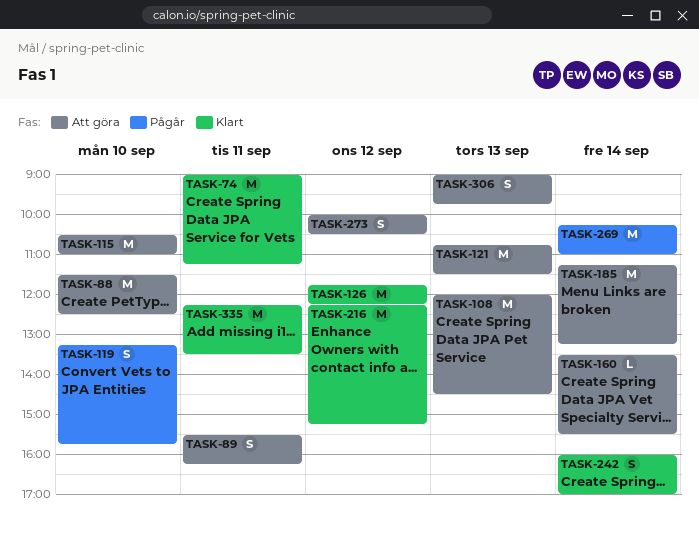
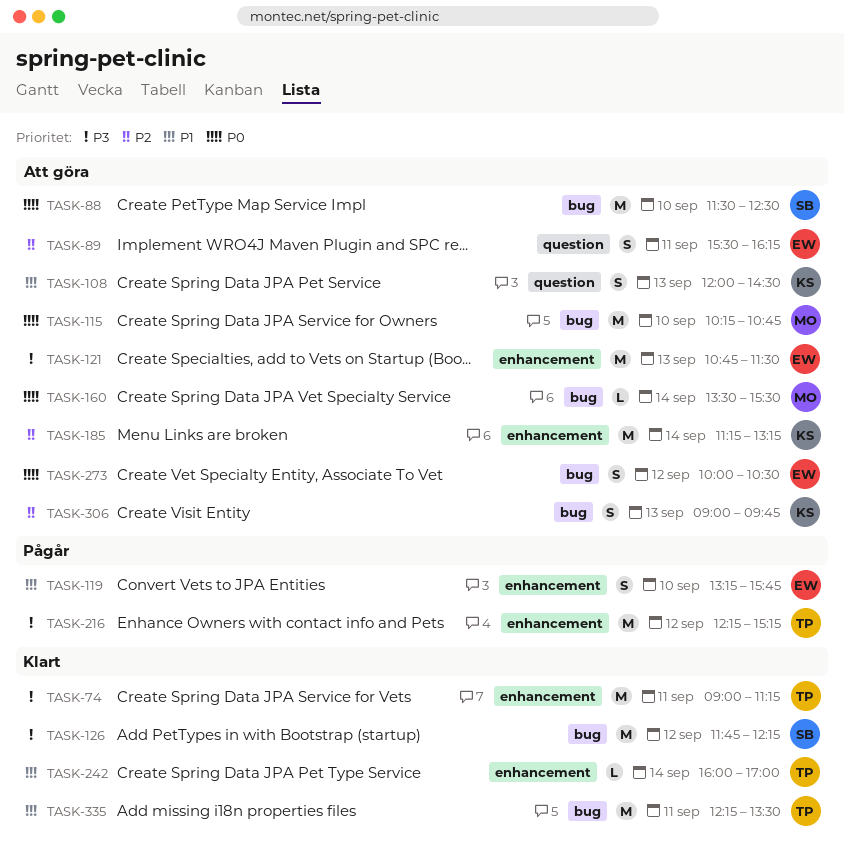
TASK-108, estimate: M -> S
TASK-115, begins: 10:30 -> 10:15
TASK-115, ends: 11:00 -> 10:45
TASK-216, status: Klart -> Pågår
TASK-242, estimate: S -> L
TASK-269: present -> none

